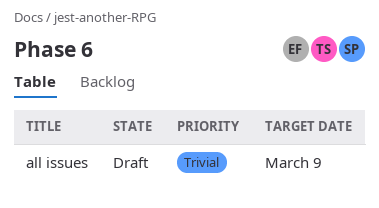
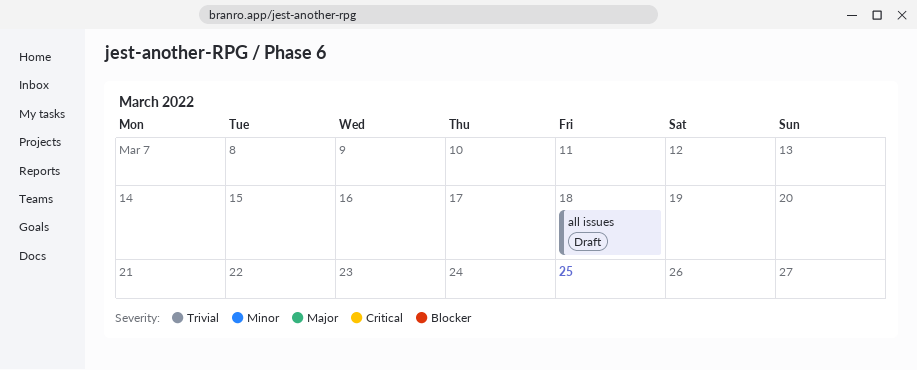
all issues, due: Mar 9 -> Mar 18

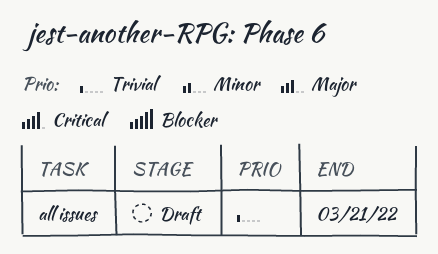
all issues, due: Mar 18 -> Mar 21

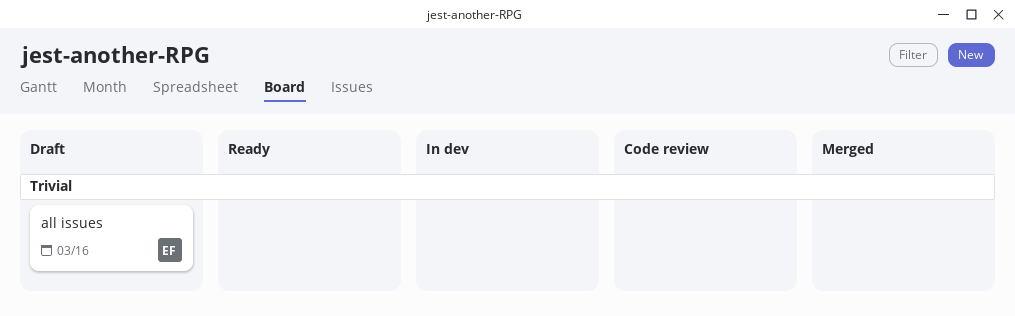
all issues, due: Mar 21 -> Mar 16

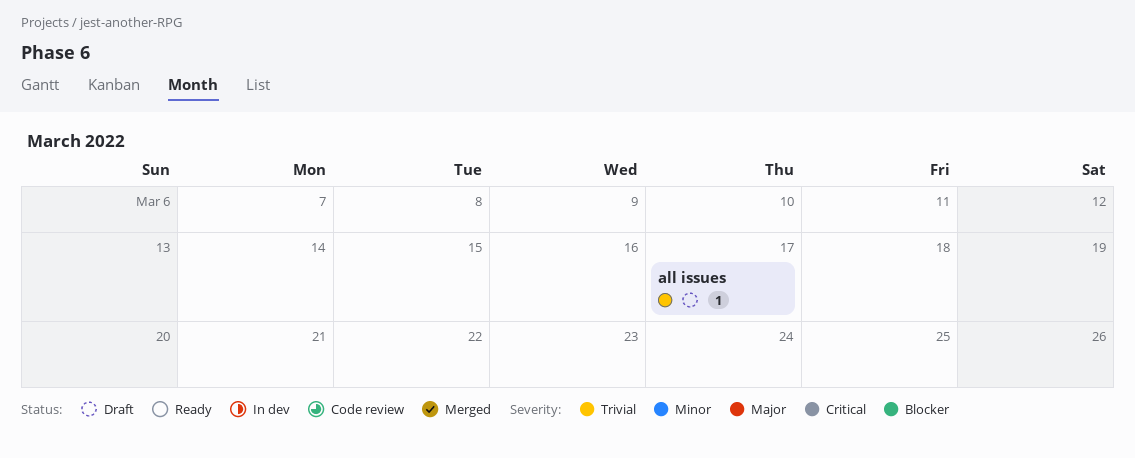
all issues, due: Mar 16 -> Mar 17

